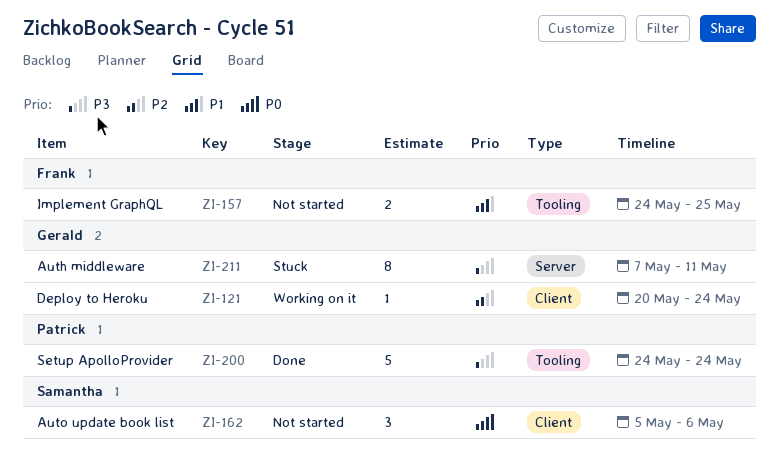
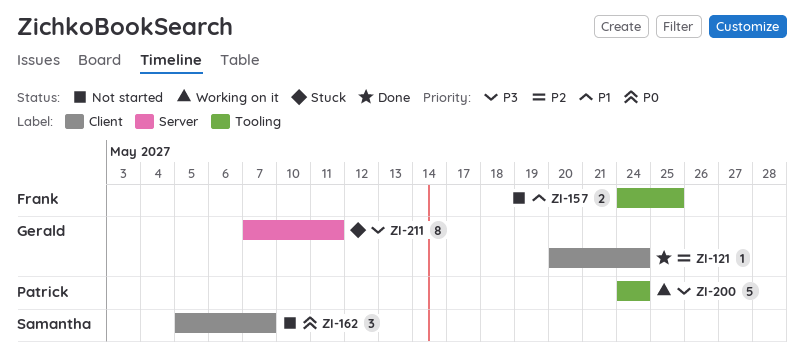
ZI-121, status: Working on it -> Done
ZI-162, due: May 6 -> May 7
ZI-200, status: Done -> Working on it

